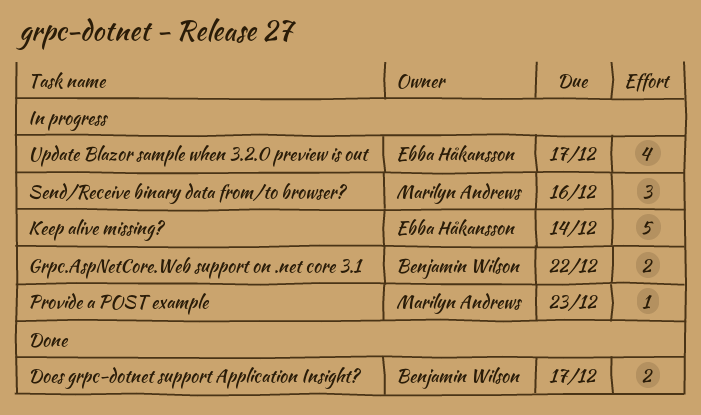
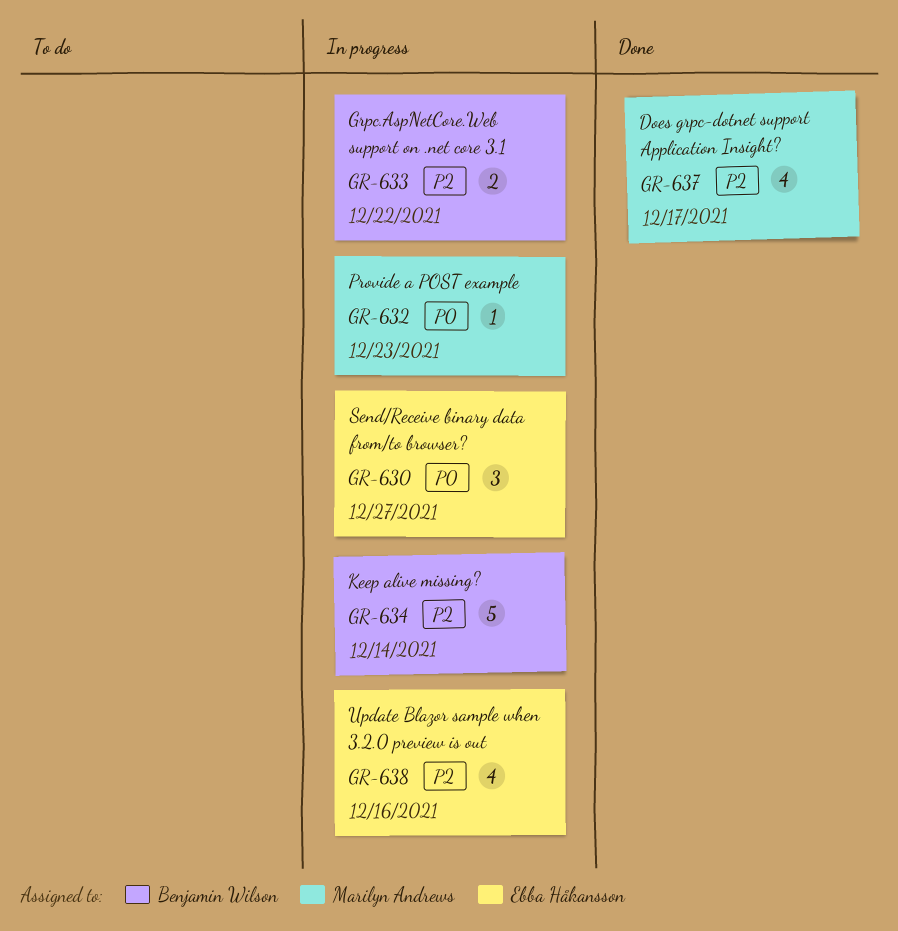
Does grpc-dotnet support Application Insight?, owner: Benjamin Wilson -> Marilyn Andrews
Does grpc-dotnet support Application Insight?, estimate: 2 -> 4
Keep alive missing?, owner: Ebba Håkansson -> Benjamin Wilson
Send/Receive binary data from/to browser?, owner: Marilyn Andrews -> Ebba Håkansson
Send/Receive binary data from/to browser?, due: Dec 16 -> Dec 27
Update Blazor sample when 3.2.0 preview is out, due: Dec 17 -> Dec 16

